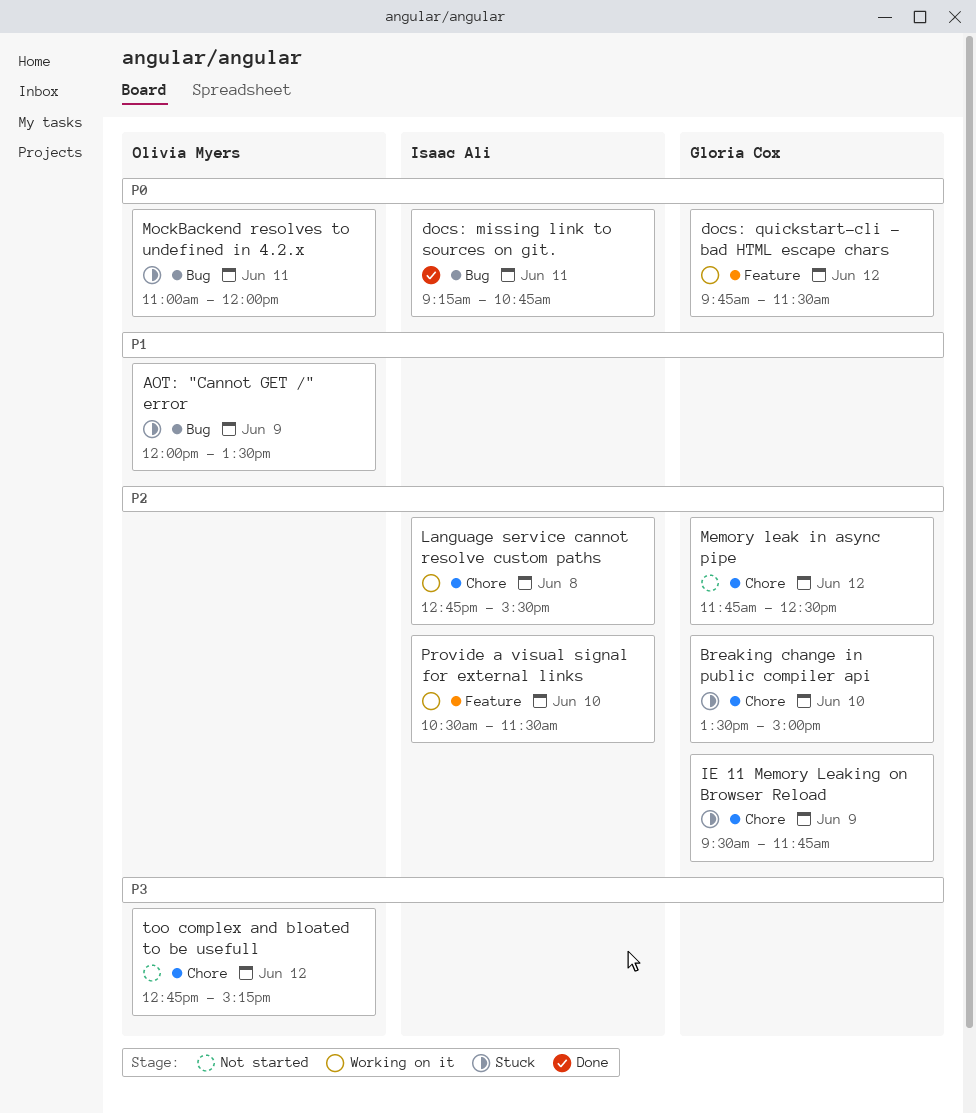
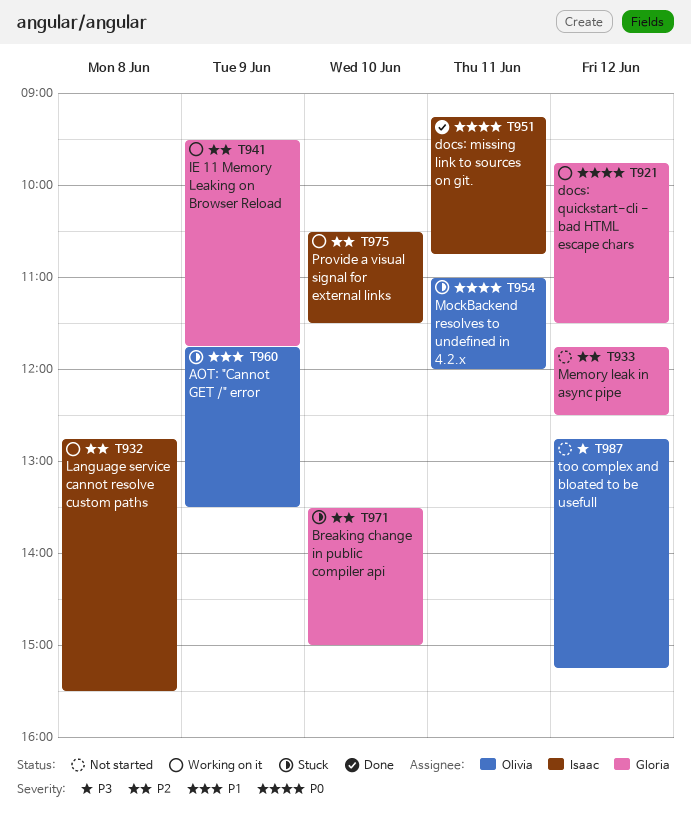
AOT: "Cannot GET /" error, begins: 12:00 -> 11:45
IE 11 Memory Leaking on Browser Reload, status: Stuck -> Working on it

